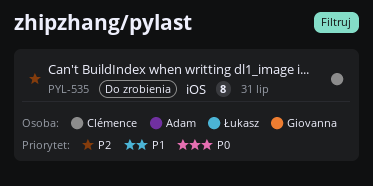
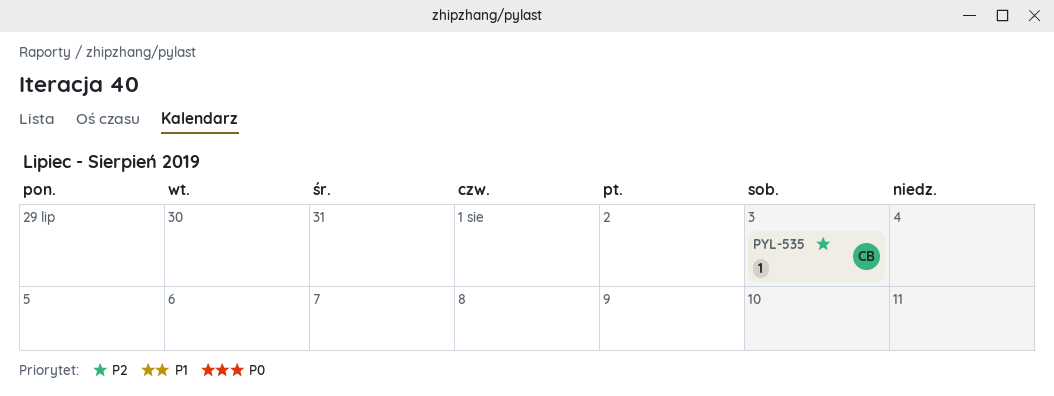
PYL-535, estimate: 8 -> 1
PYL-535, due: Jul 31 -> Aug 3

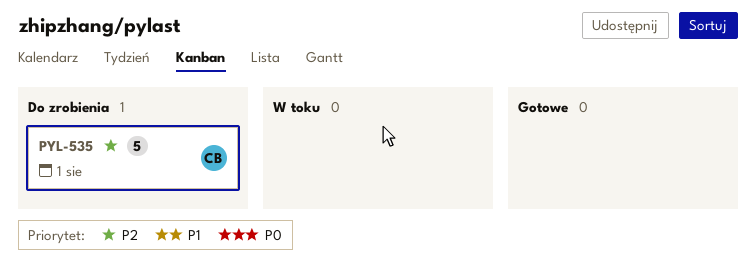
PYL-535, estimate: 1 -> 5
PYL-535, due: Aug 3 -> Aug 1

